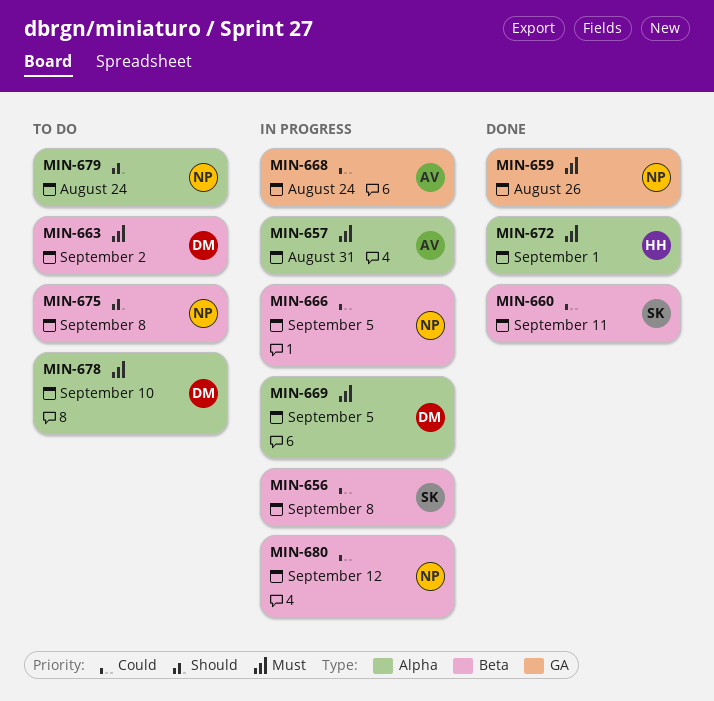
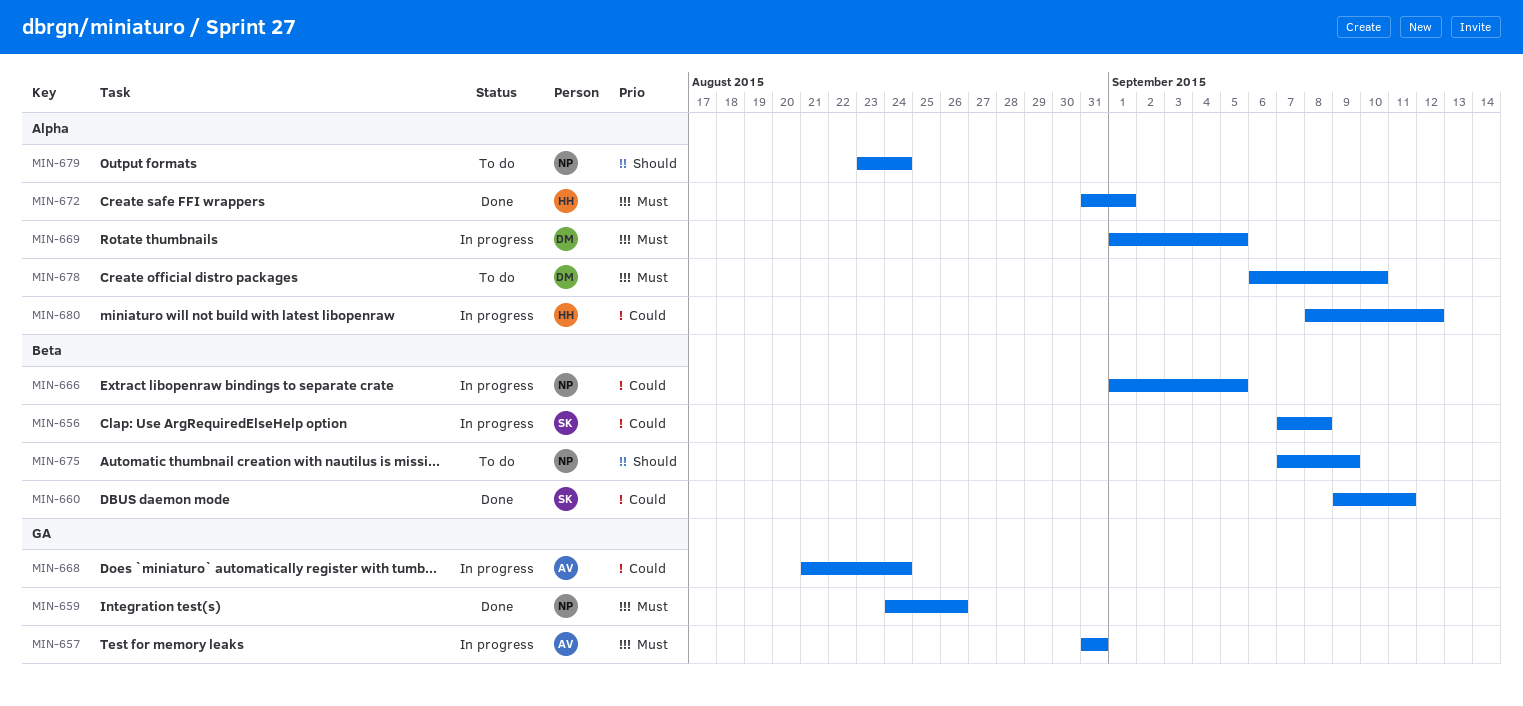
MIN-657, label: Alpha -> GA
MIN-663: present -> none
MIN-675, due: Sep 8 -> Sep 9
MIN-680, owner: NP -> HH
MIN-680, label: Beta -> Alpha

